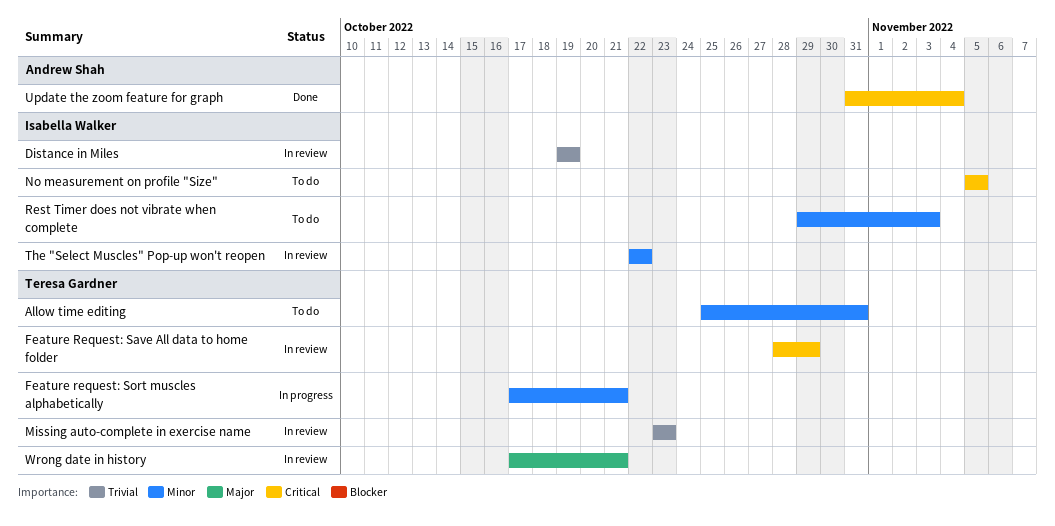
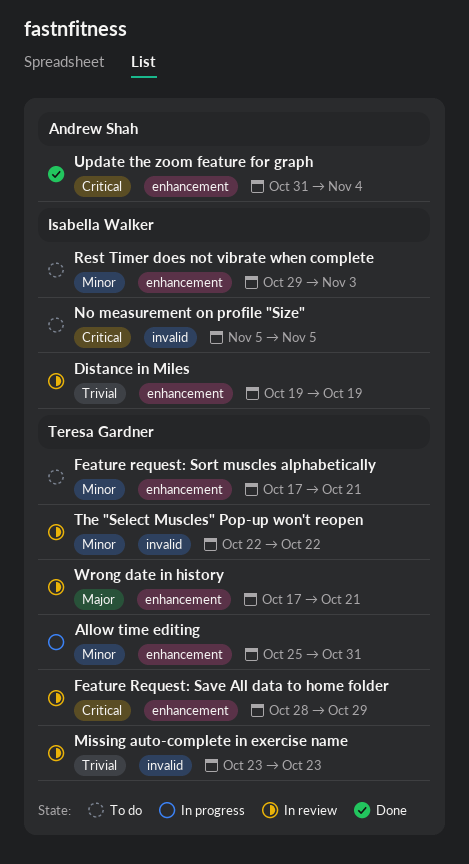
Allow time editing, status: To do -> In progress
Feature request: Sort muscles alphabetically, status: In progress -> To do
The "Select Muscles" Pop-up won't reopen, owner: Isabella Walker -> Teresa Gardner

